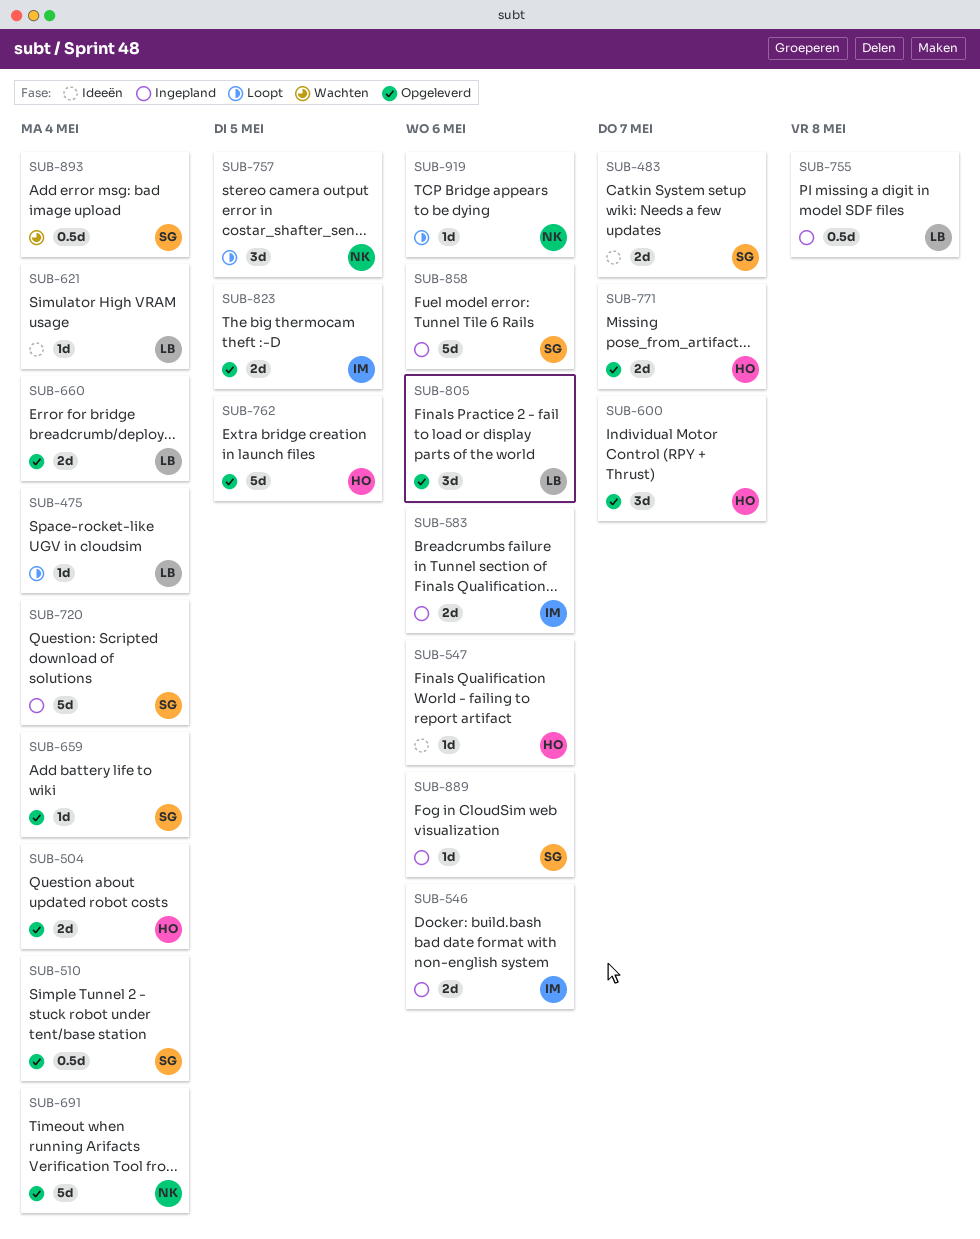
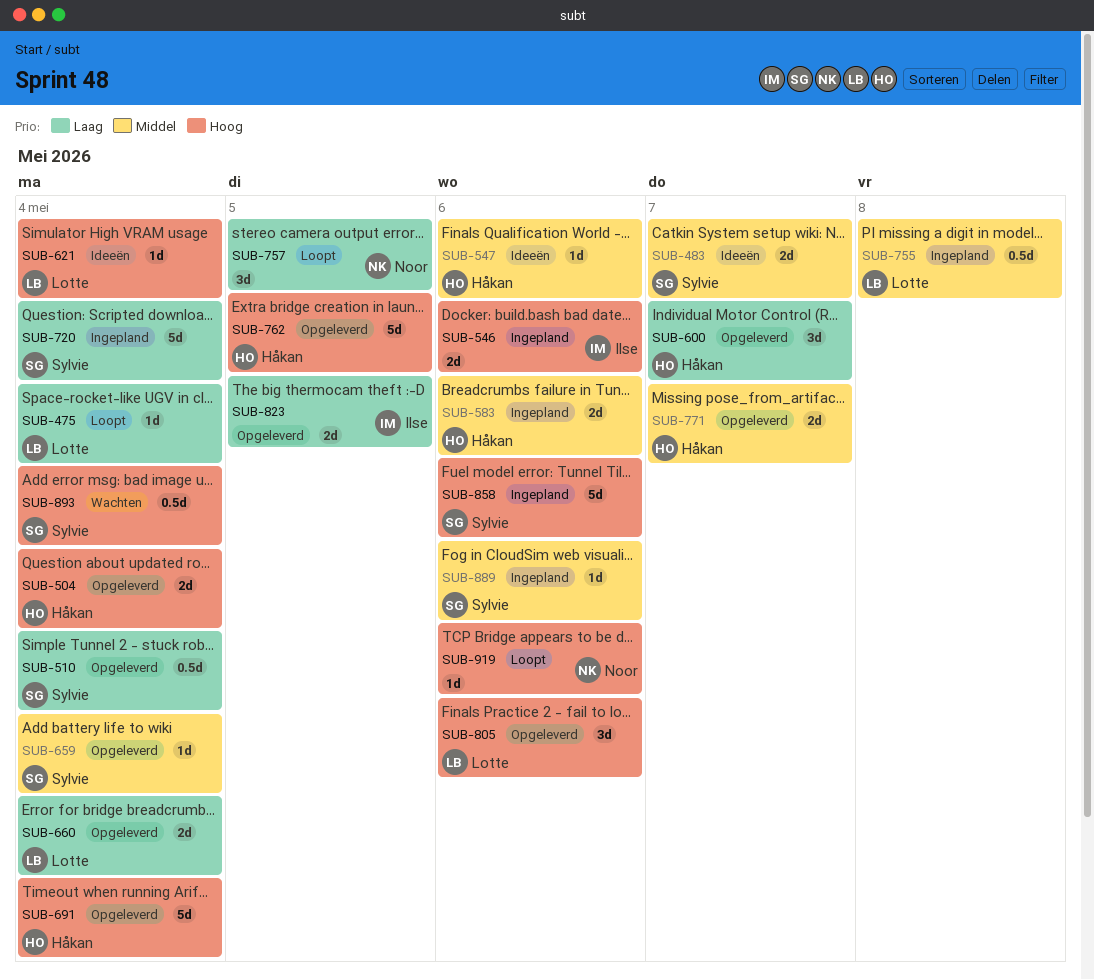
SUB-583, owner: Ilse -> Håkan
SUB-691, owner: Noor -> Håkan

